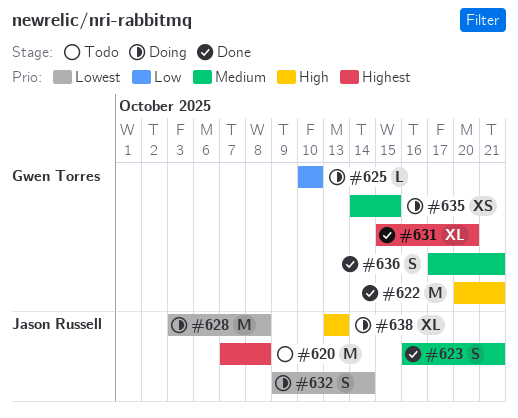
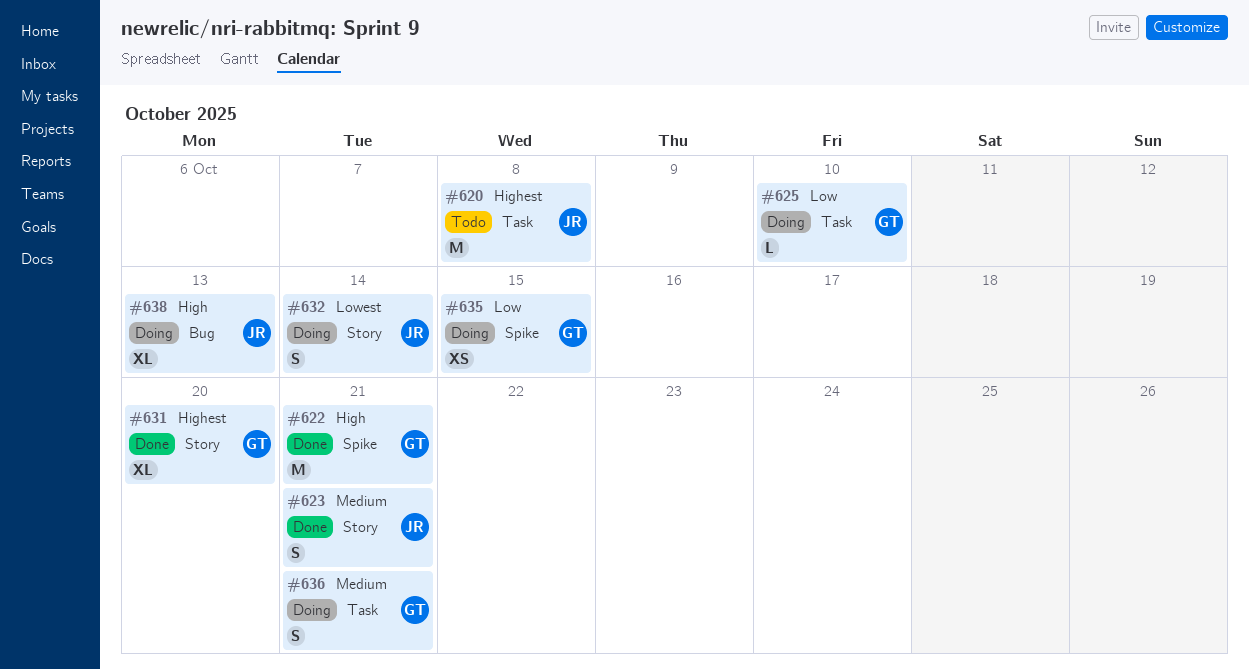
#628: present -> none
#635, priority: Medium -> Low
#636, status: Done -> Doing

